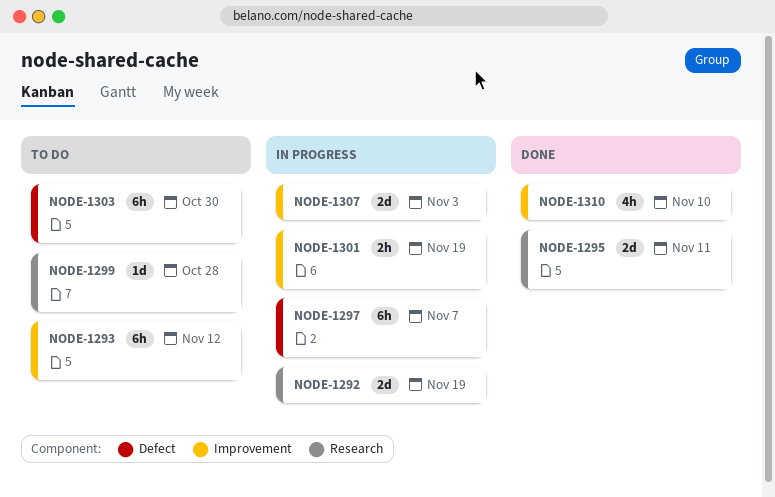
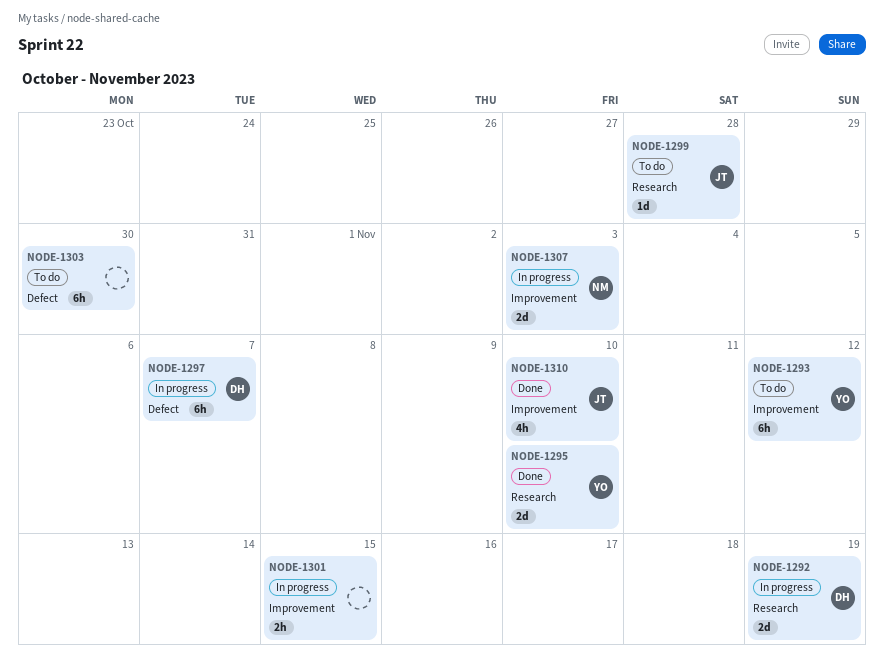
NODE-1295, due: Nov 11 -> Nov 10
NODE-1301, due: Nov 19 -> Nov 15

